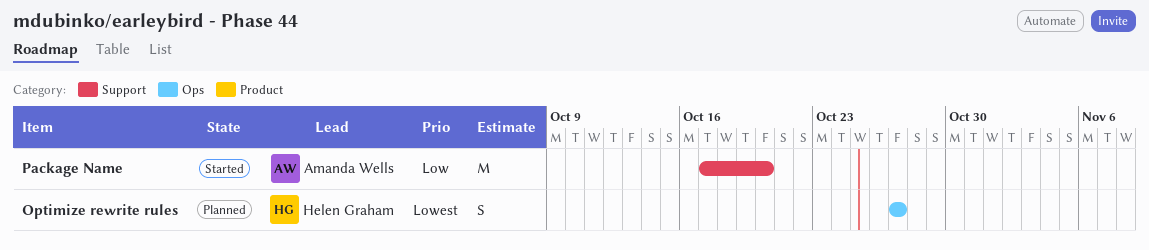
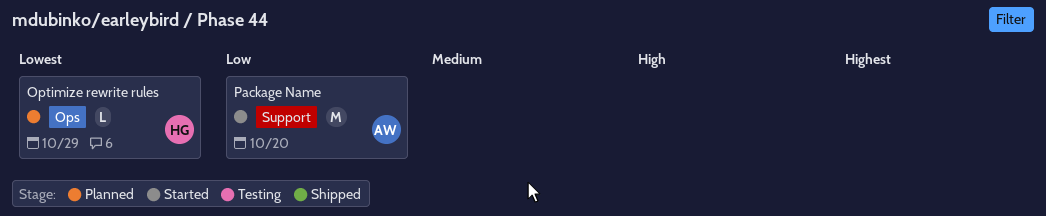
Optimize rewrite rules, estimate: S -> L
Optimize rewrite rules, due: Oct 27 -> Oct 29

